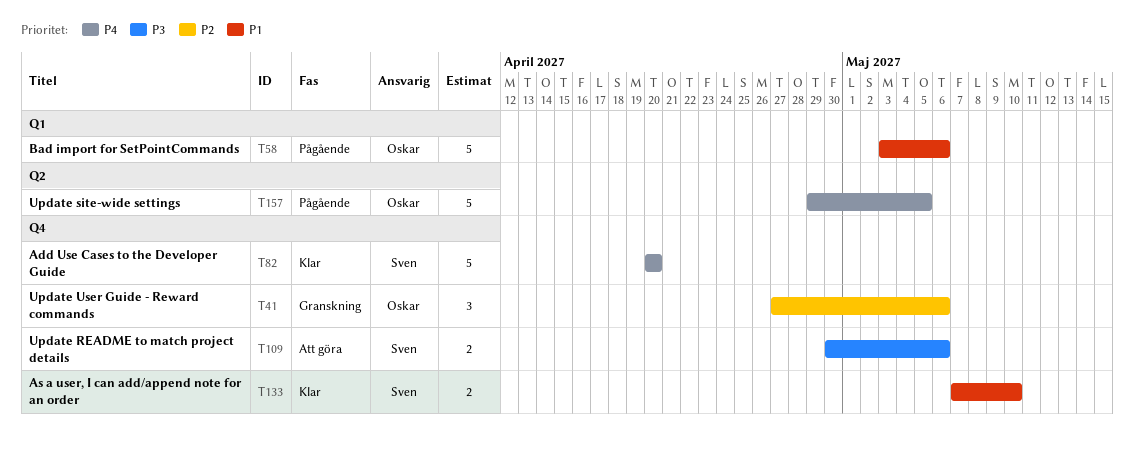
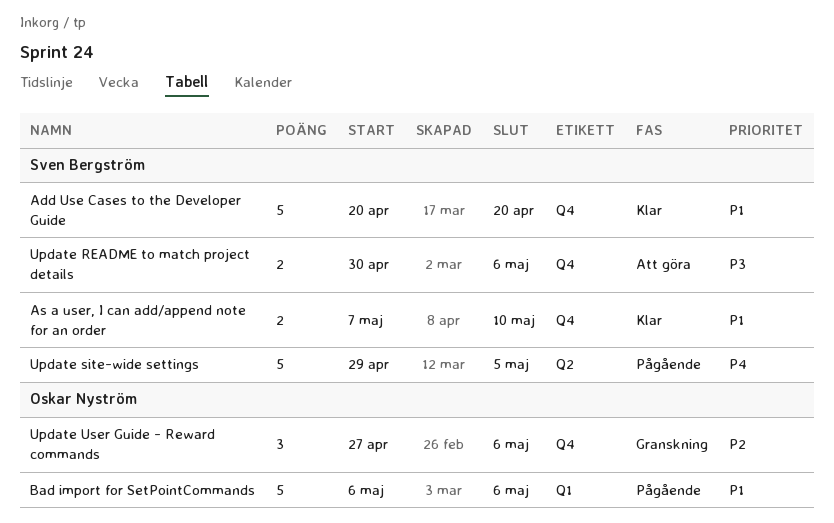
Add Use Cases to the Developer Guide, priority: P4 -> P1
Bad import for SetPointCommands, start: May 3 -> May 6
Update site-wide settings, owner: Oskar Nyström -> Sven Bergström

